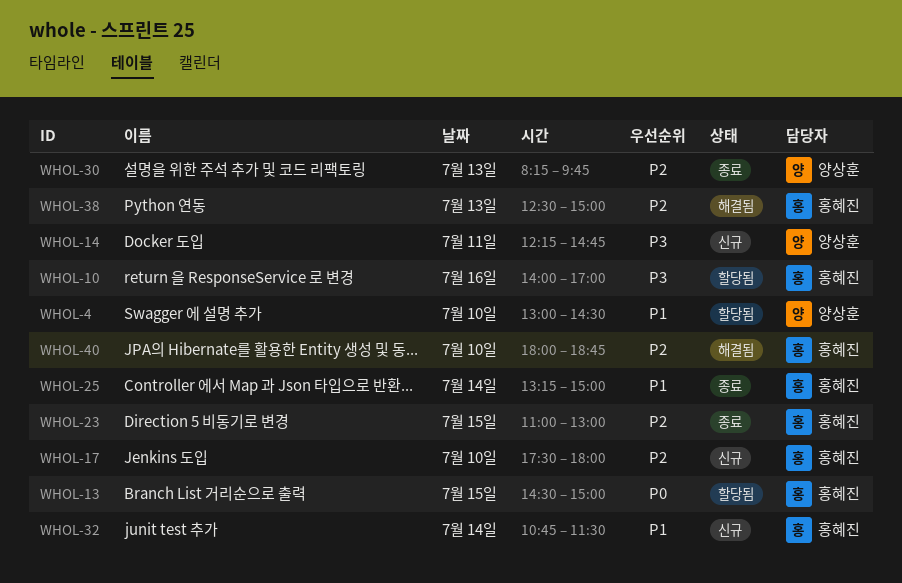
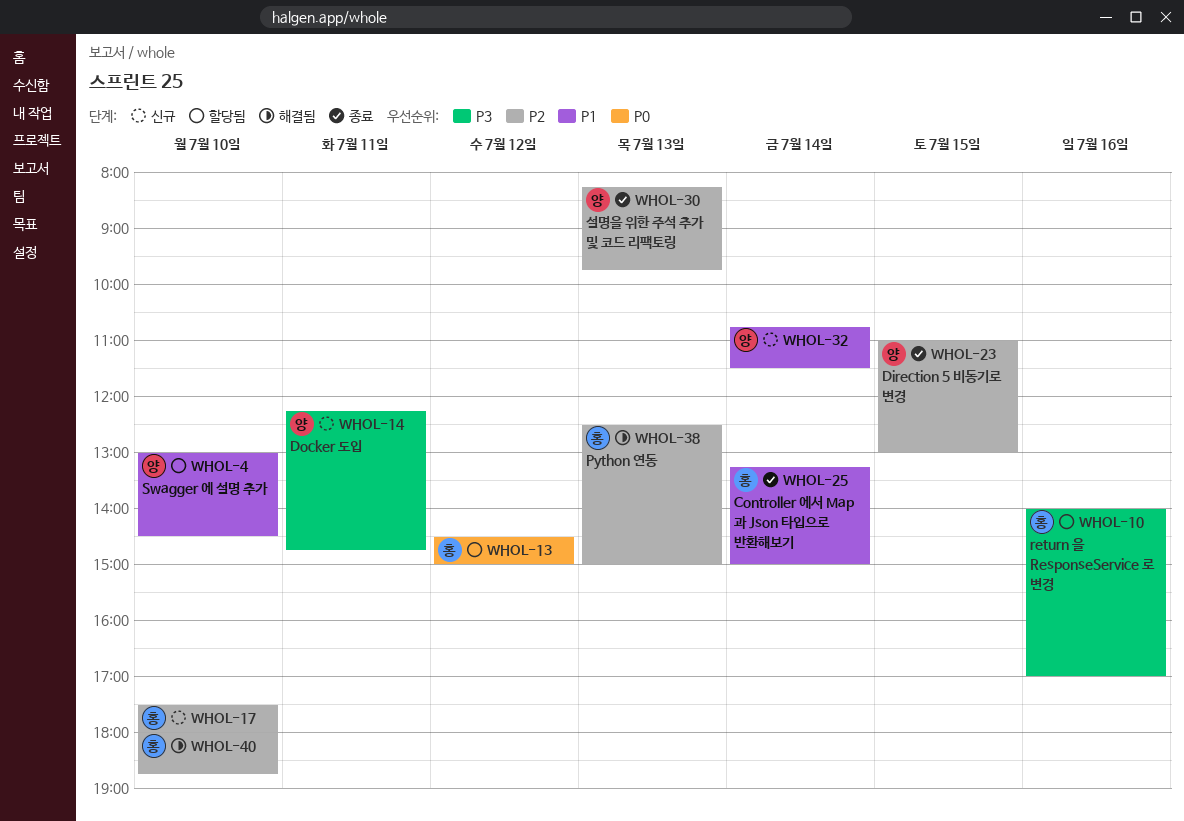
WHOL-13, day: Jul 15 -> Jul 12
WHOL-23, owner: 홍혜진 -> 양상훈
WHOL-32, owner: 홍혜진 -> 양상훈

